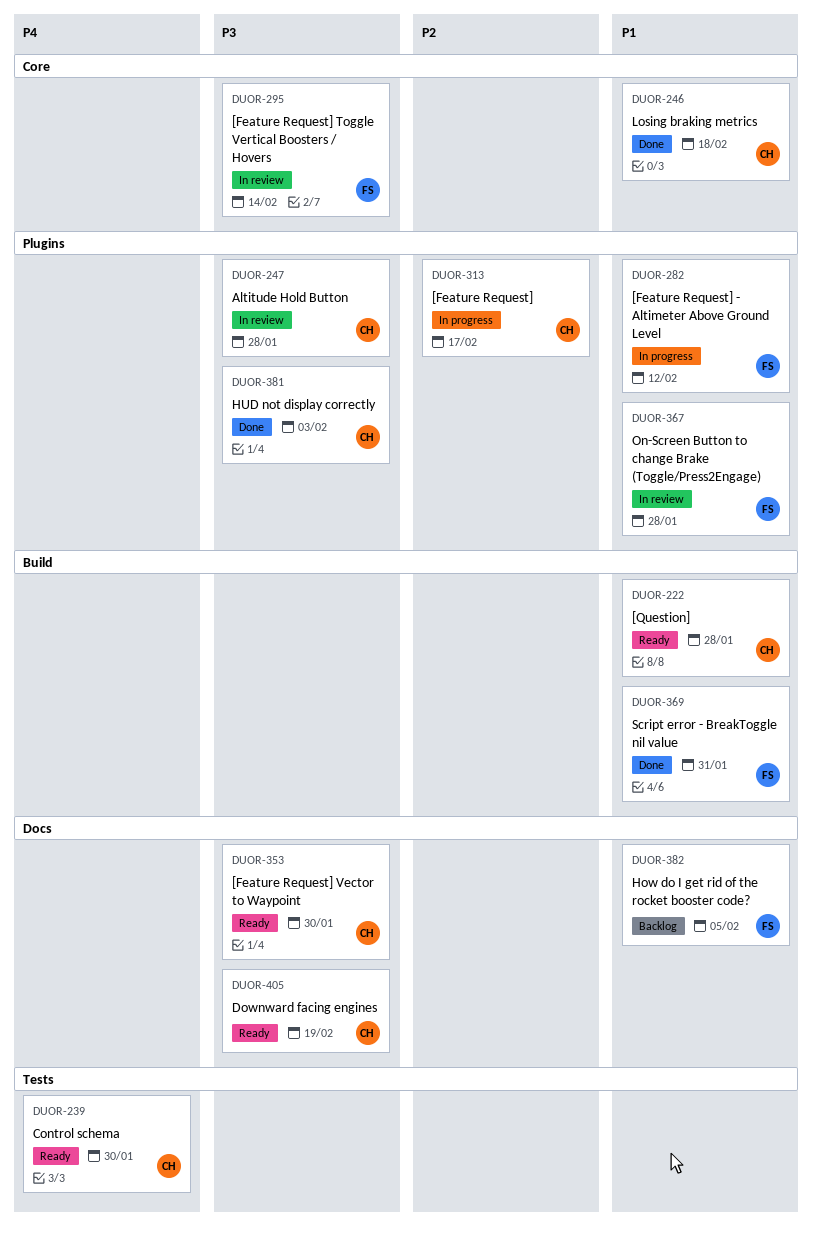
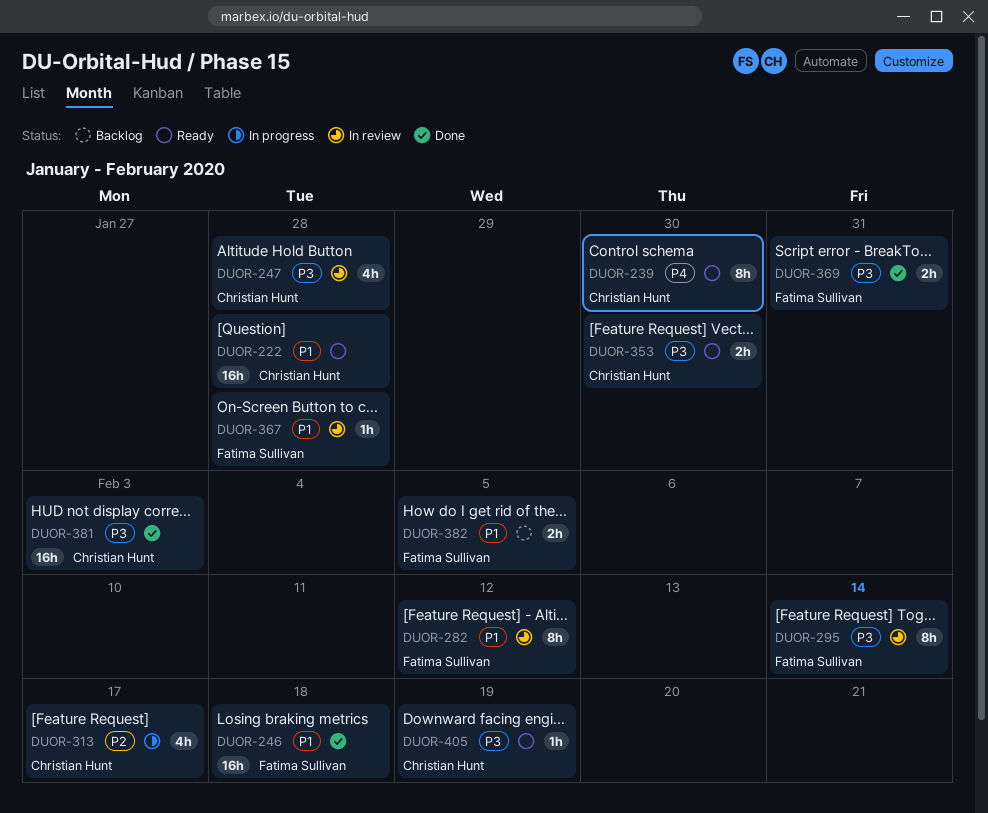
DUOR-246, owner: Christian Hunt -> Fatima Sullivan
DUOR-282, status: In progress -> In review
DUOR-369, priority: P1 -> P3

